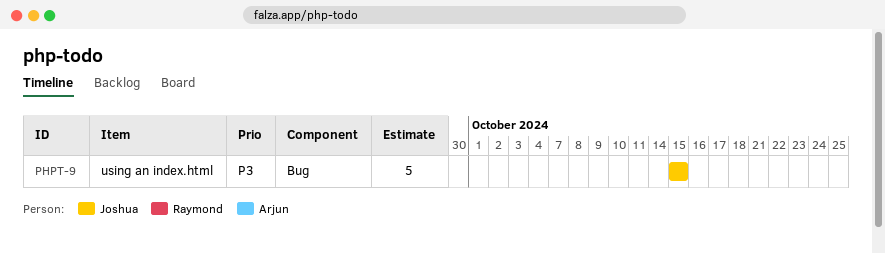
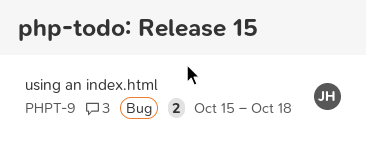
PHPT-9, estimate: 5 -> 2
PHPT-9, due: Oct 15 -> Oct 18

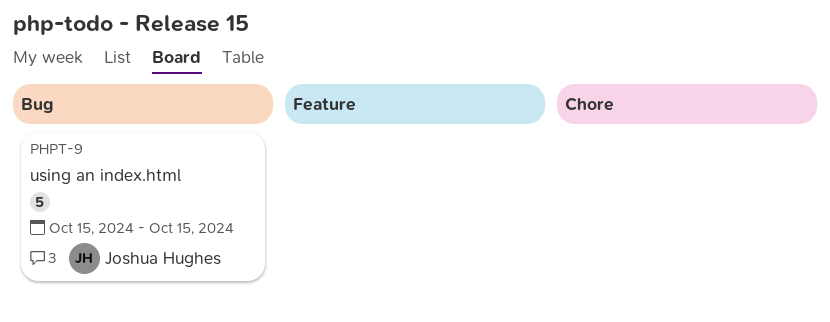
PHPT-9, estimate: 2 -> 5
PHPT-9, due: Oct 18 -> Oct 15

